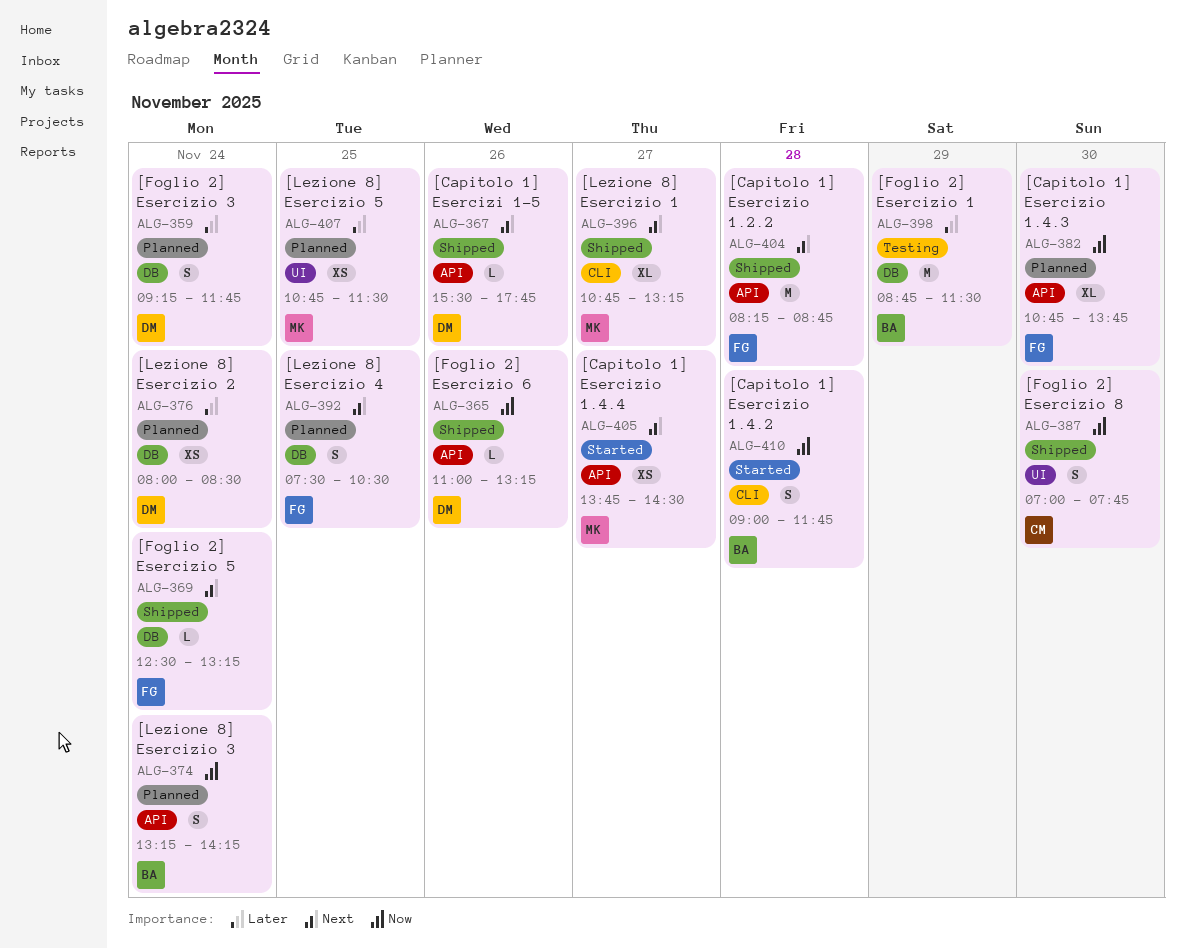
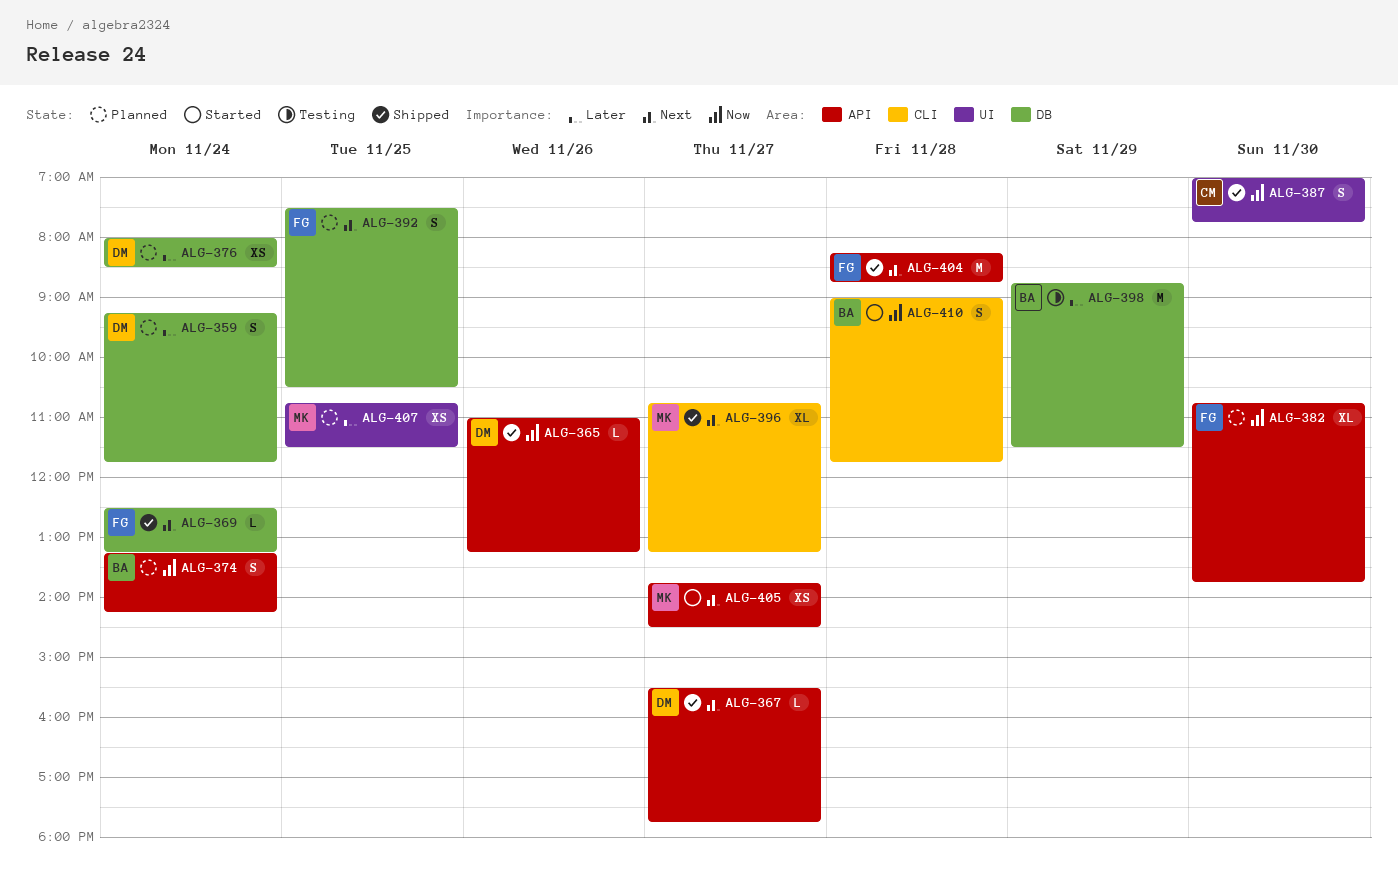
ALG-367, day: Nov 26 -> Nov 27

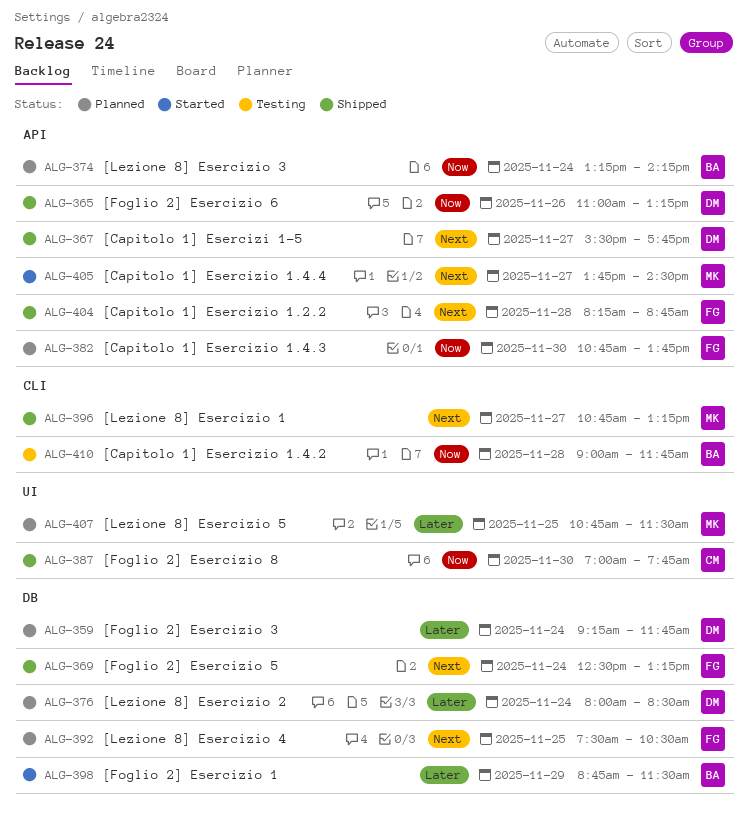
ALG-398, status: Testing -> Started
ALG-410, status: Started -> Testing

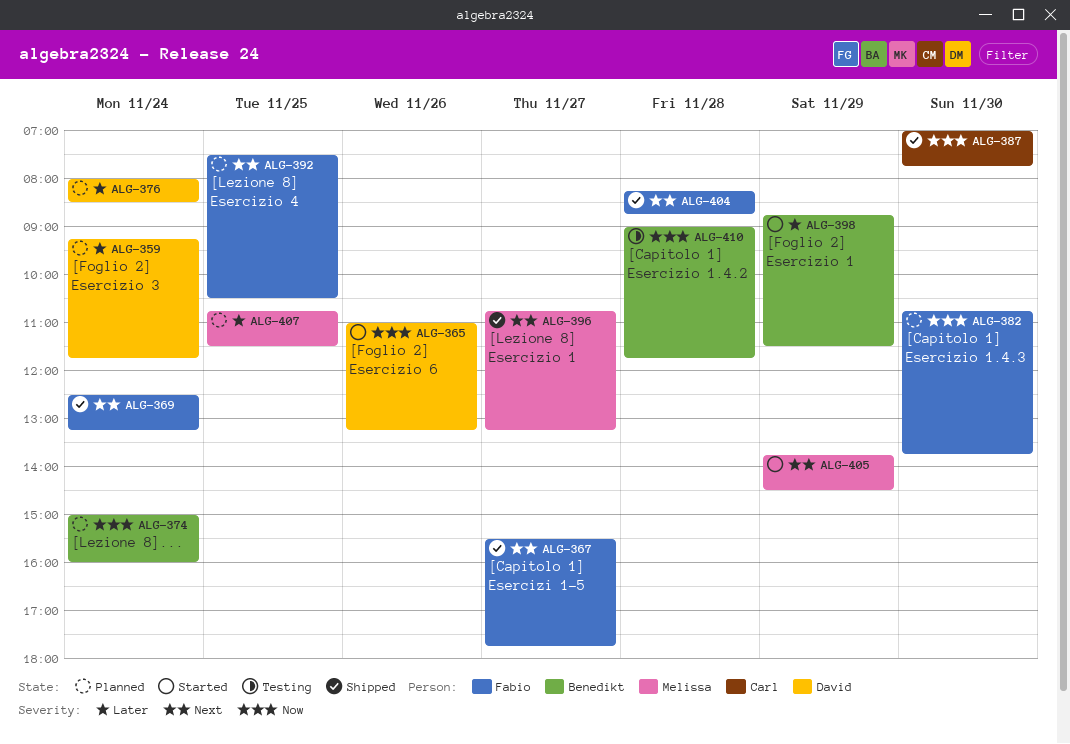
ALG-365, status: Shipped -> Started
ALG-367, owner: David -> Fabio
ALG-374, begins: 13:15 -> 15:00
ALG-374, ends: 14:15 -> 16:00
ALG-405, day: Nov 27 -> Nov 29

